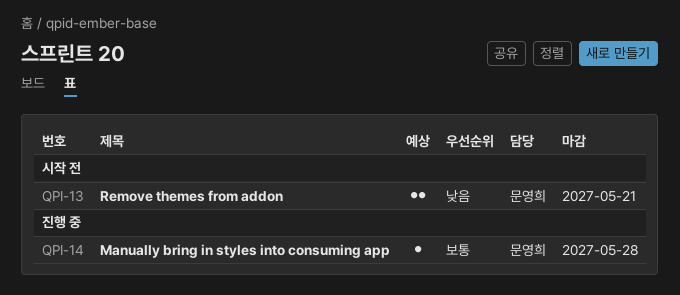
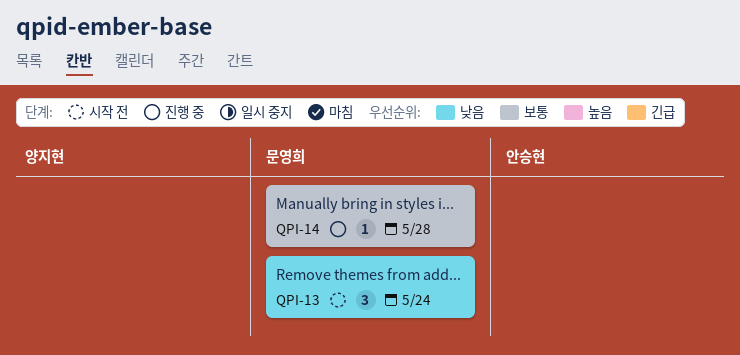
QPI-13, estimate: 2 -> 3
QPI-13, due: May 21 -> May 24

